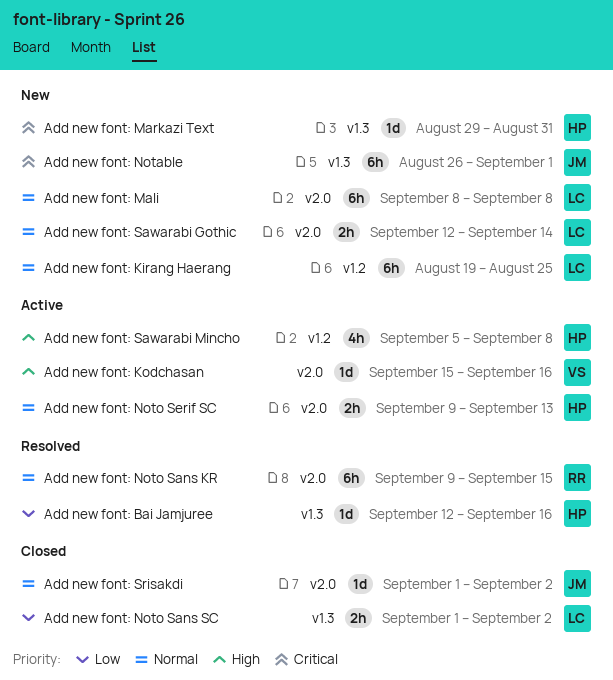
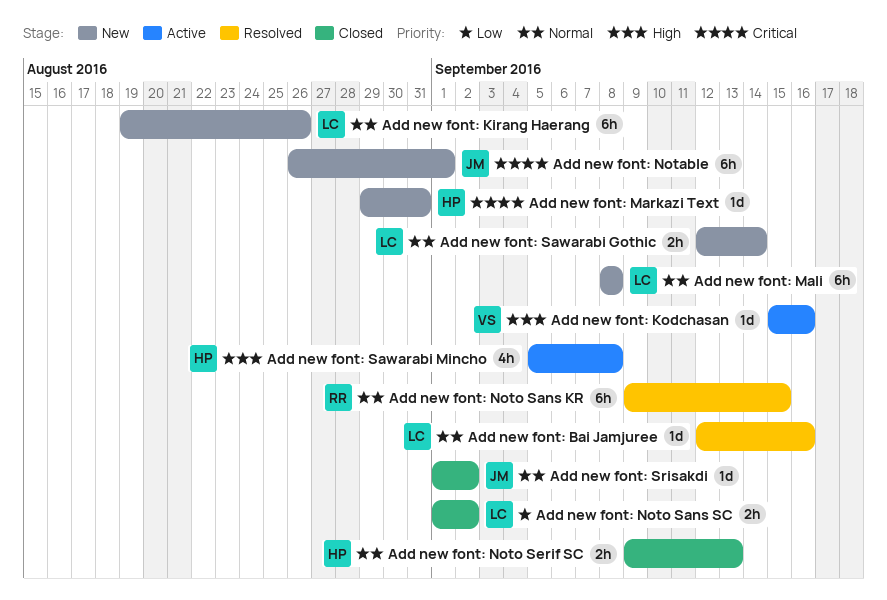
Add new font: Bai Jamjuree, owner: HP -> LC
Add new font: Bai Jamjuree, priority: Low -> Normal
Add new font: Kirang Haerang, due: Aug 25 -> Aug 26
Add new font: Noto Serif SC, status: Active -> Closed

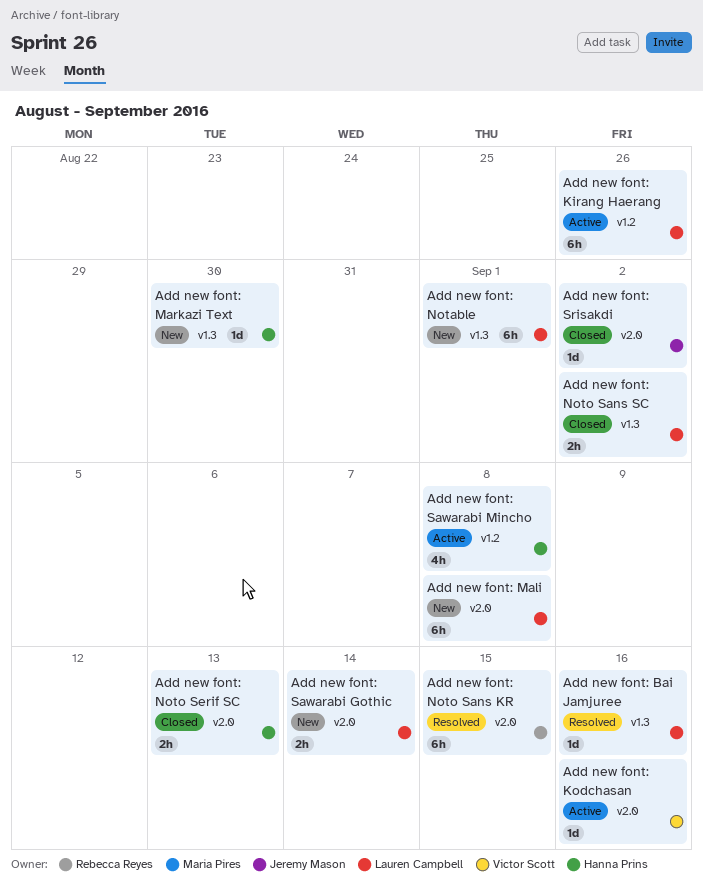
Add new font: Kirang Haerang, status: New -> Active
Add new font: Markazi Text, due: Aug 31 -> Aug 30
Add new font: Notable, owner: Jeremy Mason -> Lauren Campbell

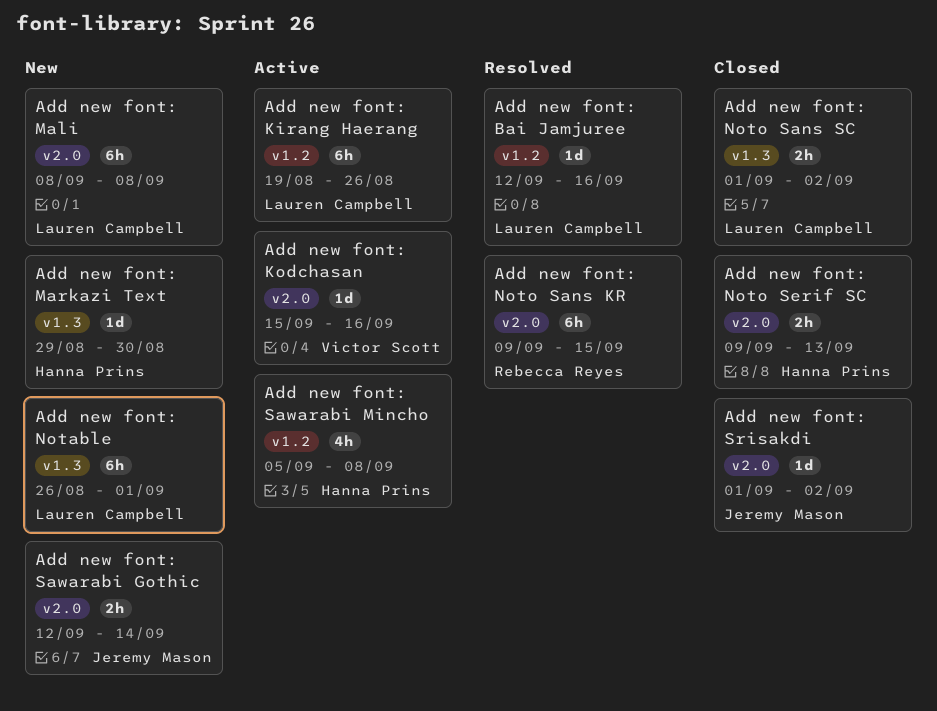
Add new font: Bai Jamjuree, label: v1.3 -> v1.2
Add new font: Sawarabi Gothic, owner: Lauren Campbell -> Jeremy Mason

